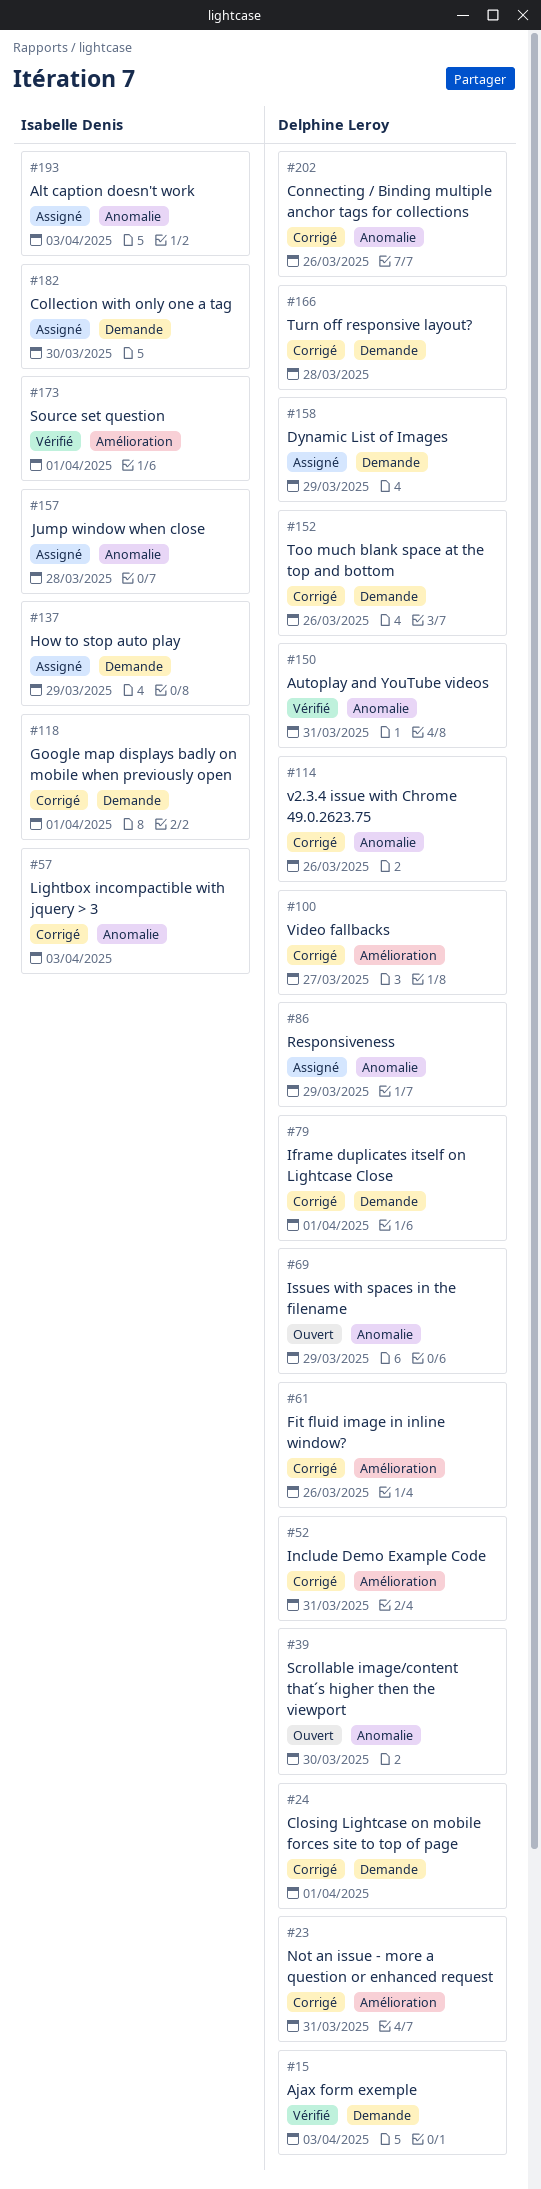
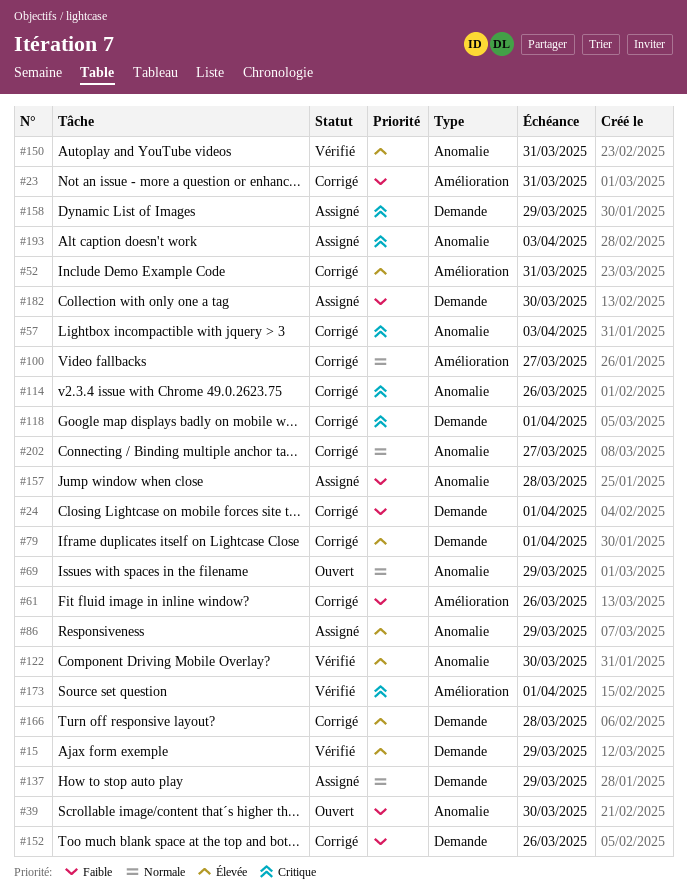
#15, due: Apr 3 -> Mar 29
#122: none -> present
#202, due: Mar 26 -> Mar 27

